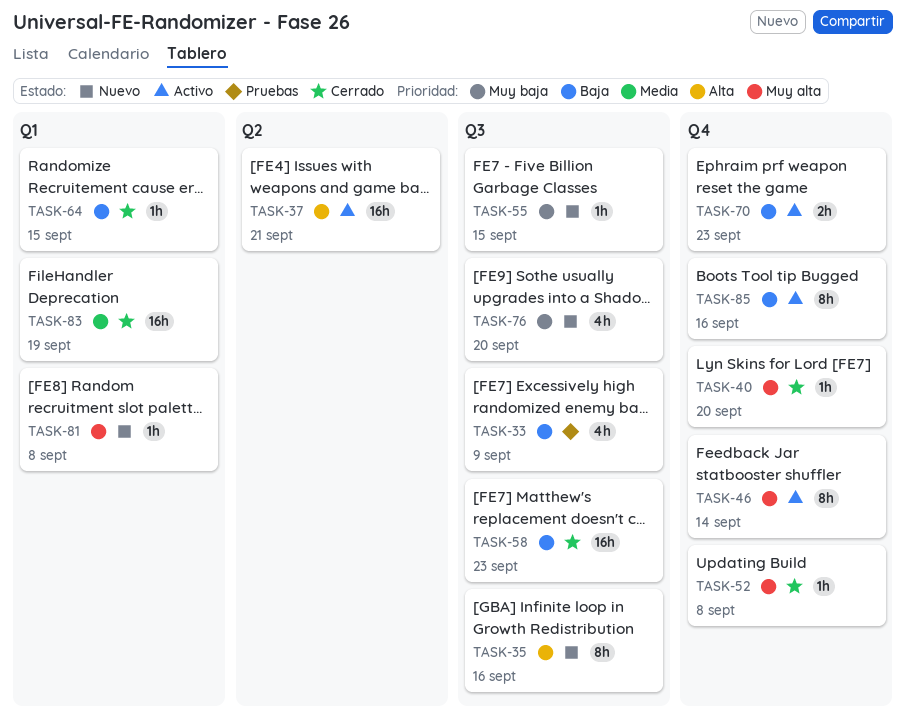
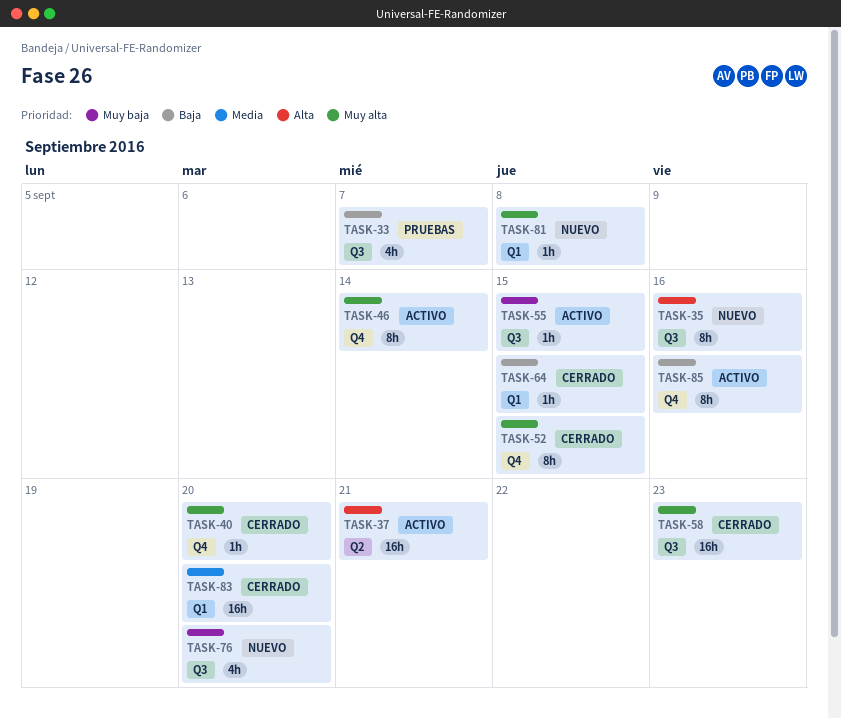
TASK-33, due: Sep 9 -> Sep 7
TASK-52, estimate: 1h -> 8h
TASK-52, due: Sep 8 -> Sep 15
TASK-55, status: Nuevo -> Activo
TASK-58, priority: Baja -> Muy alta
TASK-70: present -> none
TASK-83, due: Sep 19 -> Sep 20

